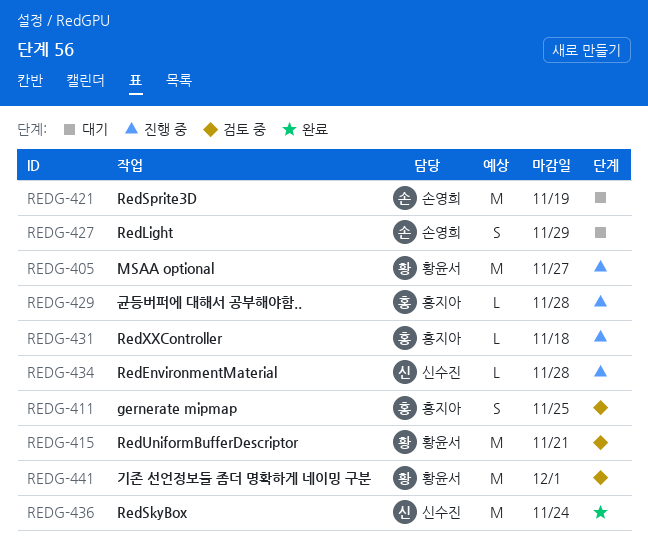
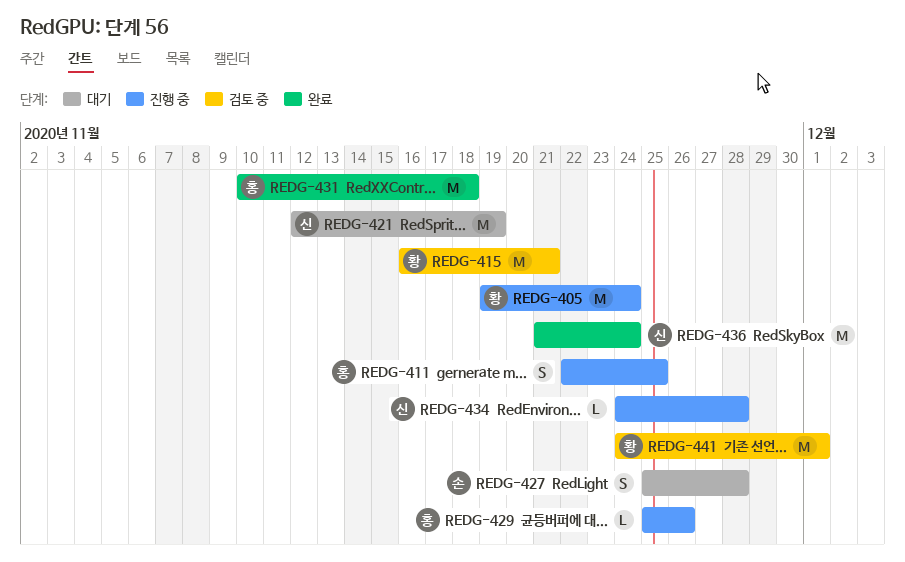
REDG-405, due: Nov 27 -> Nov 24
REDG-411, status: 검토 중 -> 진행 중
REDG-421, owner: 손영희 -> 신수진
REDG-427, due: Nov 29 -> Nov 28
REDG-429, due: Nov 28 -> Nov 26
REDG-431, status: 진행 중 -> 완료
REDG-431, estimate: L -> M

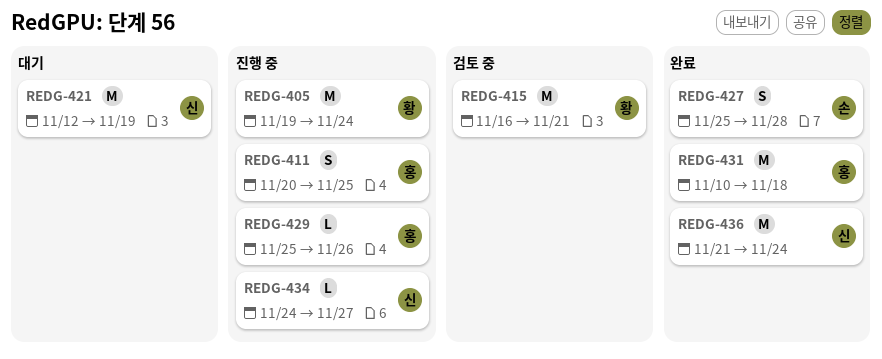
REDG-411, start: Nov 22 -> Nov 20
REDG-427, status: 대기 -> 완료
REDG-434, due: Nov 28 -> Nov 27
REDG-441: present -> none

